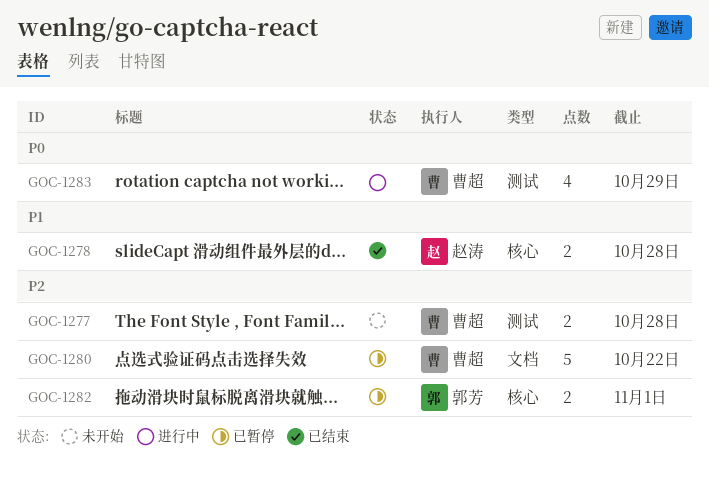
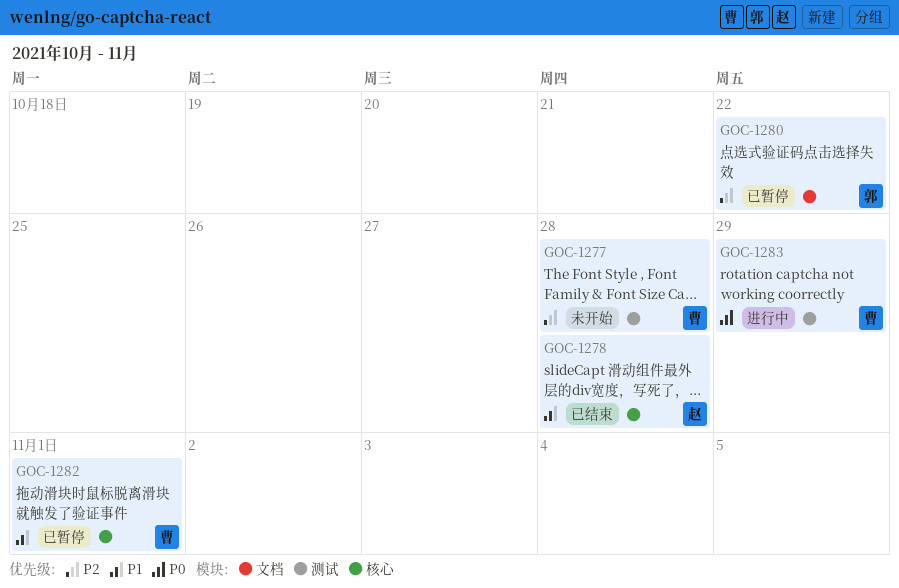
GOC-1280, owner: 曹超 -> 郭芳
GOC-1282, owner: 郭芳 -> 曹超
GOC-1282, priority: P2 -> P1

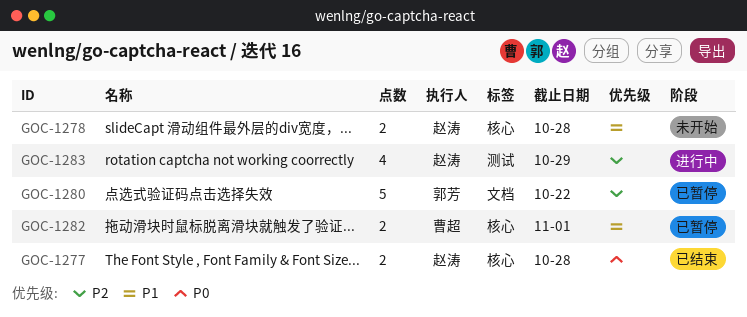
GOC-1277, status: 未开始 -> 已结束
GOC-1277, owner: 曹超 -> 赵涛
GOC-1277, priority: P2 -> P0
GOC-1277, label: 测试 -> 核心
GOC-1278, status: 已结束 -> 未开始
GOC-1283, owner: 曹超 -> 赵涛
GOC-1283, priority: P0 -> P2

